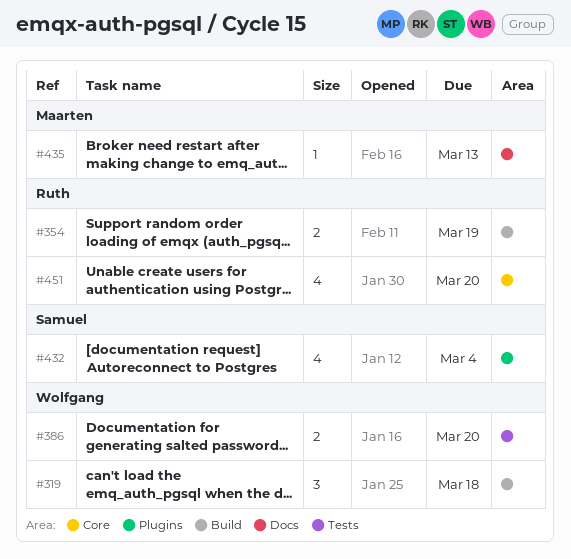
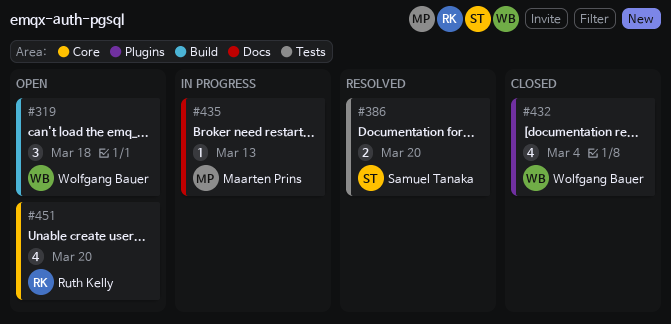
#354: present -> none
#386, owner: Wolfgang Bauer -> Samuel Tanaka
#432, owner: Samuel Tanaka -> Wolfgang Bauer

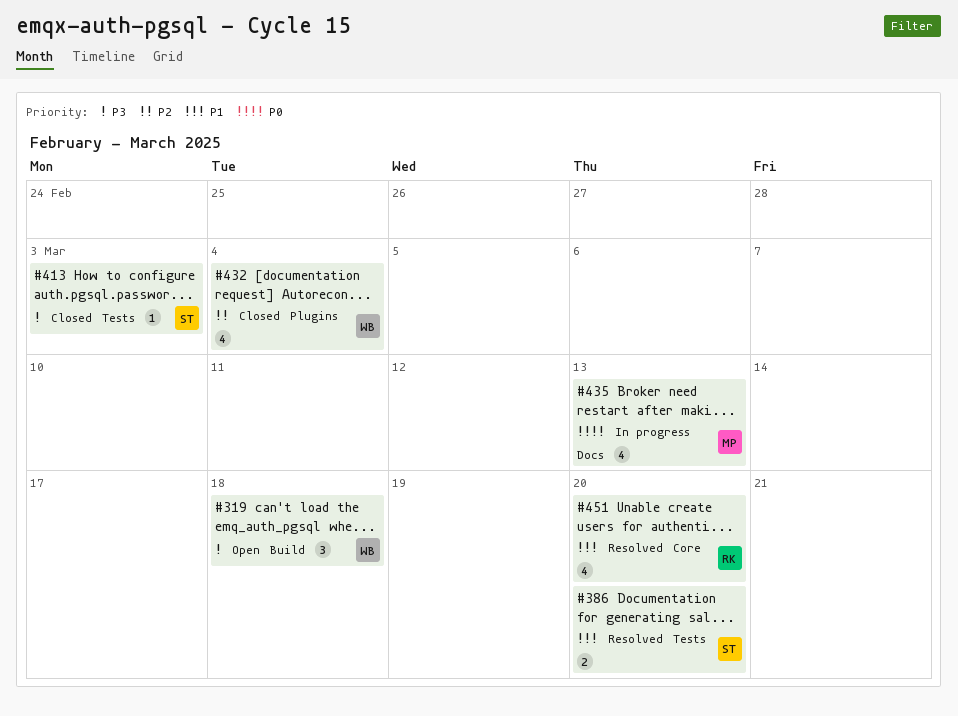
#413: none -> present
#435, estimate: 1 -> 4
#451, status: Open -> Resolved

